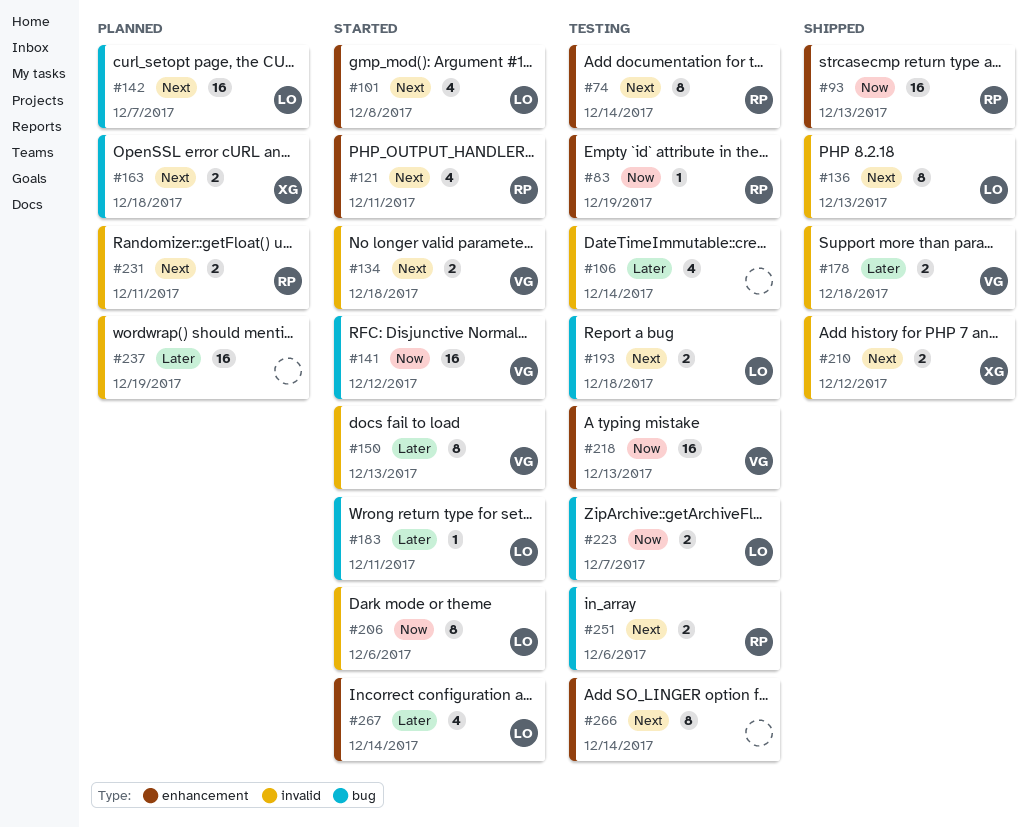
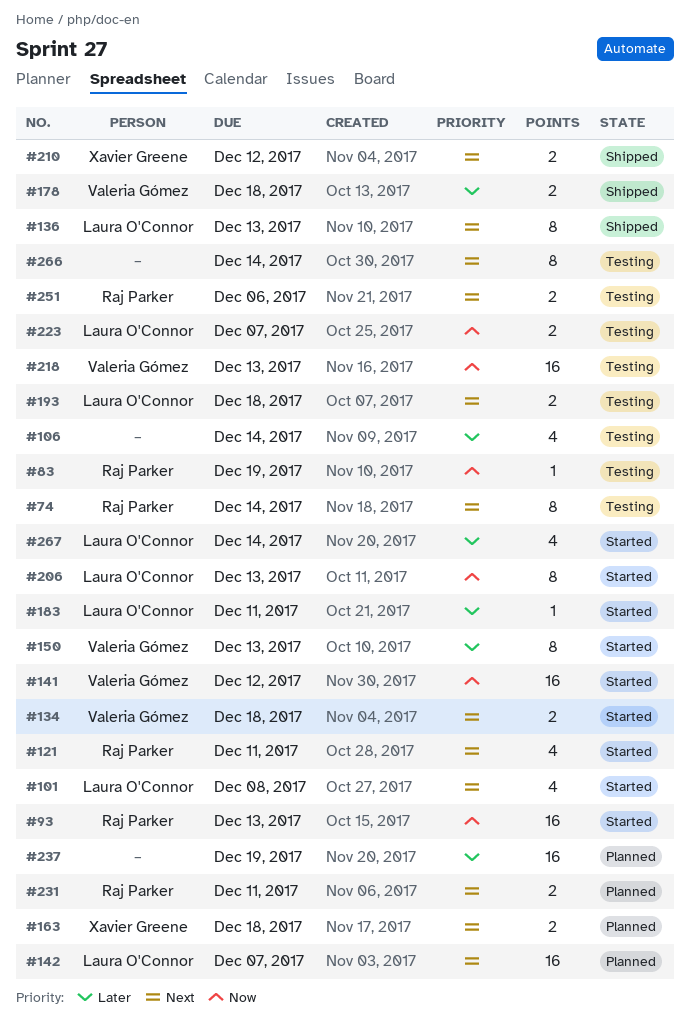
#93, status: Shipped -> Started
#206, due: Dec 6 -> Dec 13

